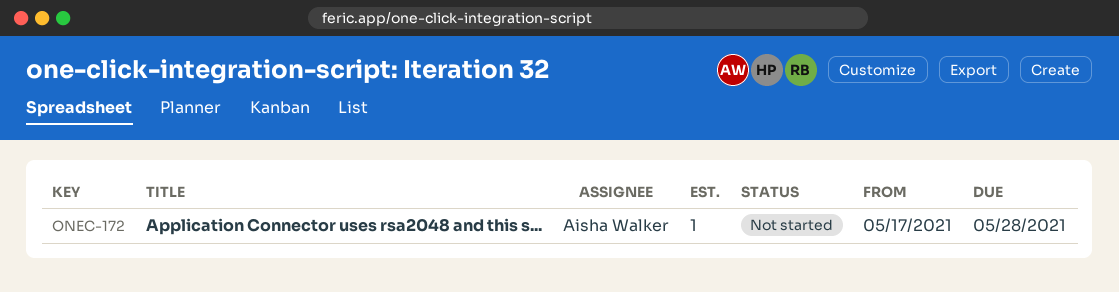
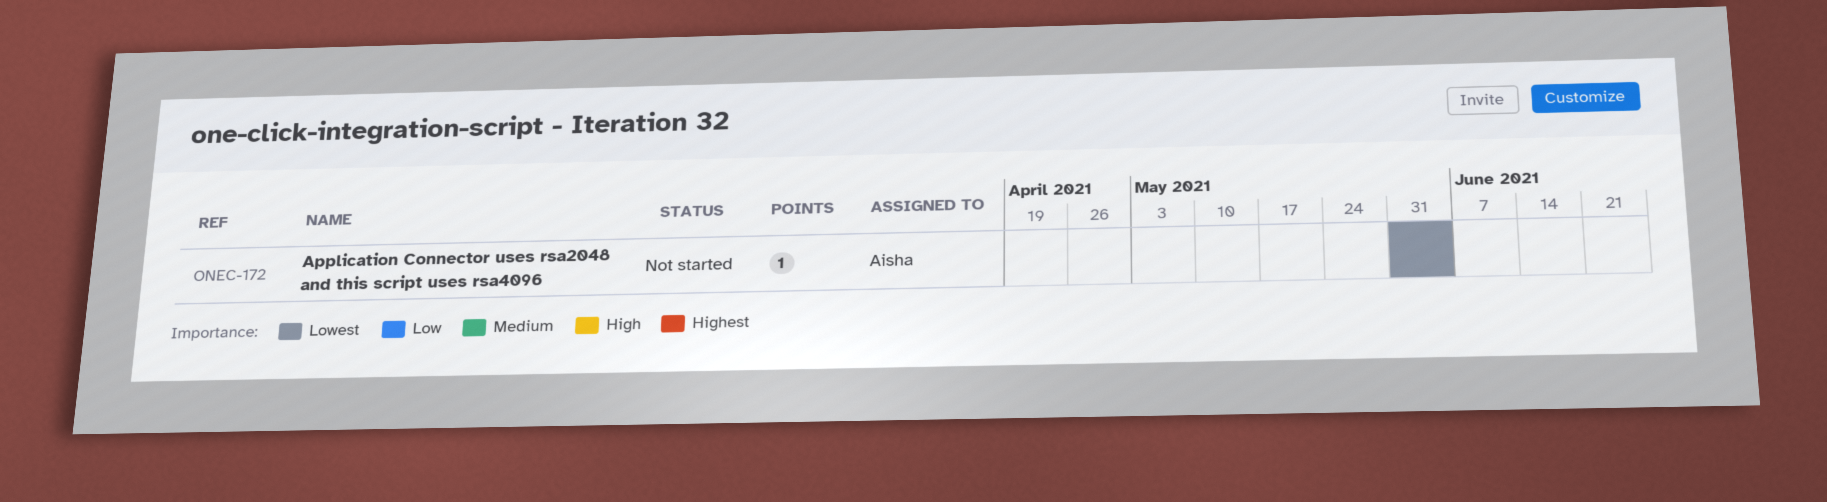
ONEC-172, start: May 17 -> May 31
ONEC-172, due: May 28 -> Jun 4

